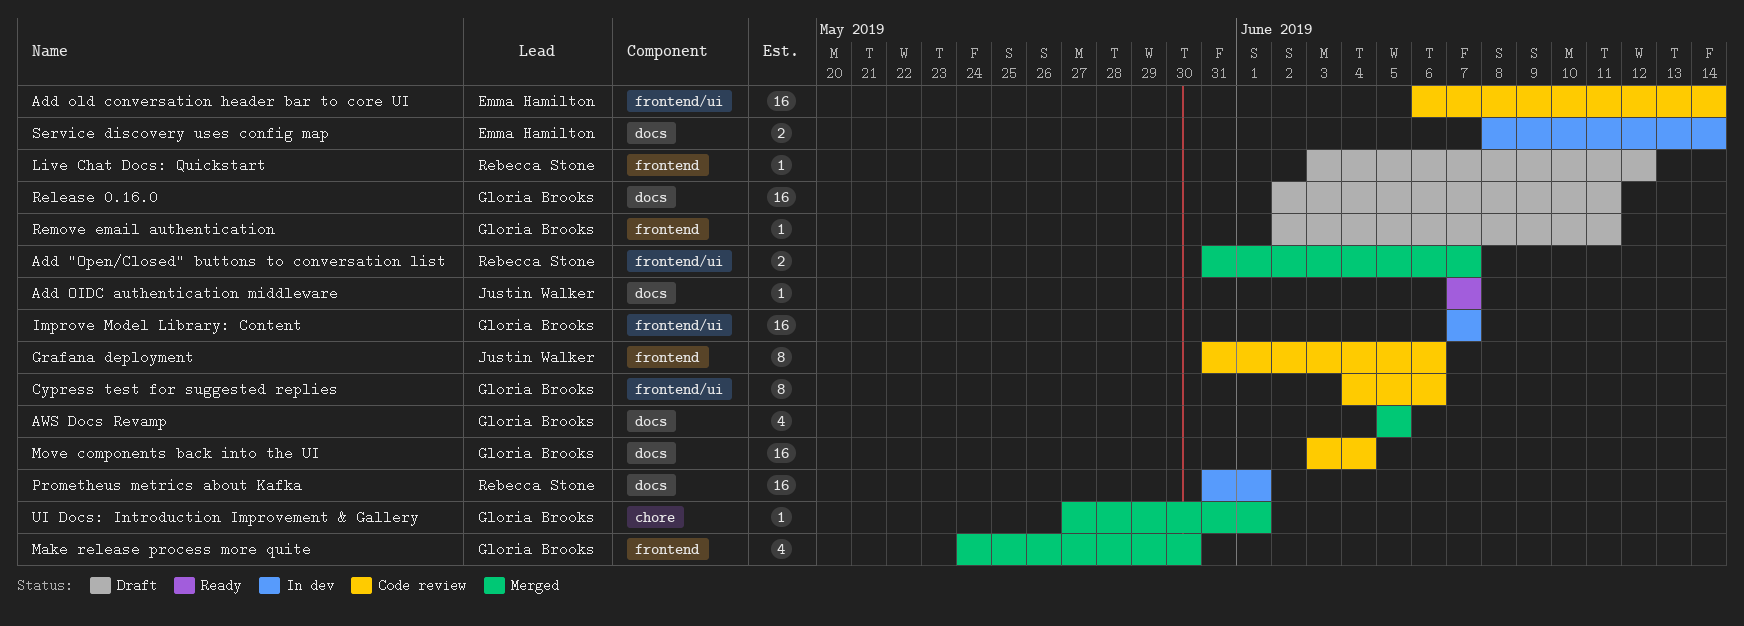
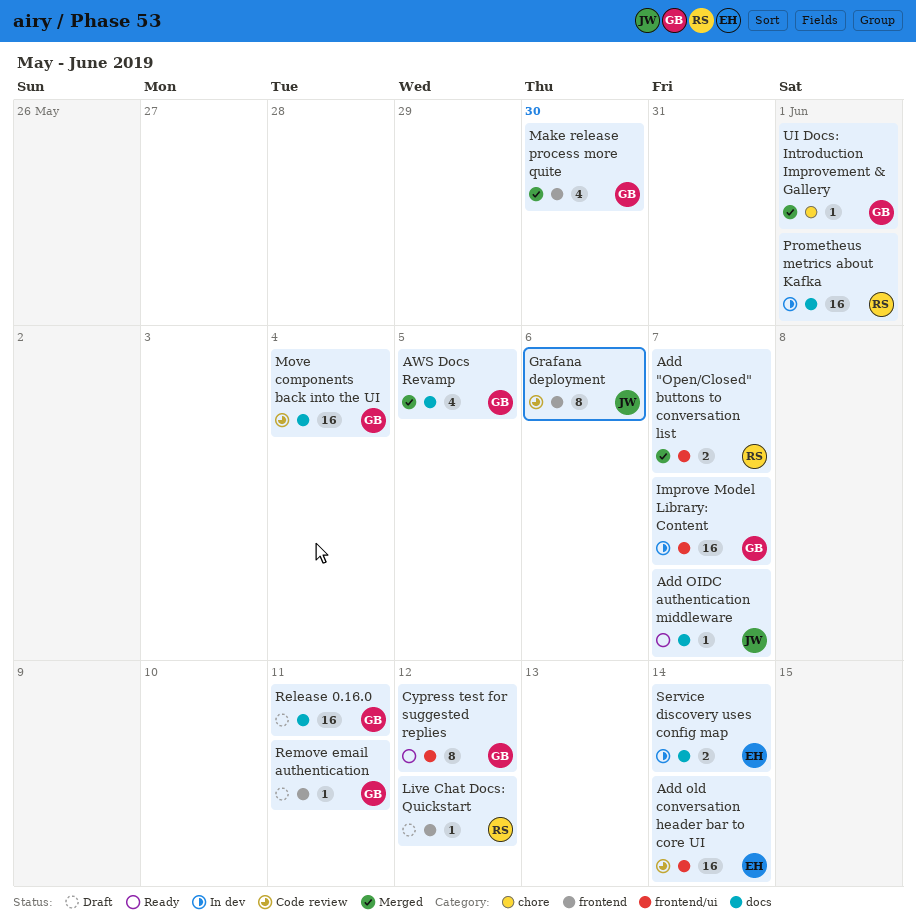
Cypress test for suggested replies, status: Code review -> Ready
Cypress test for suggested replies, due: Jun 6 -> Jun 12

